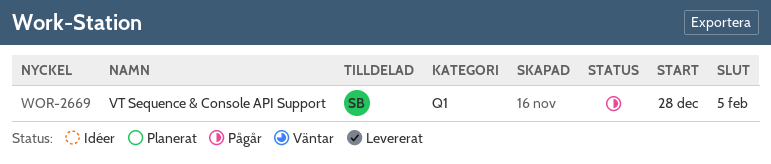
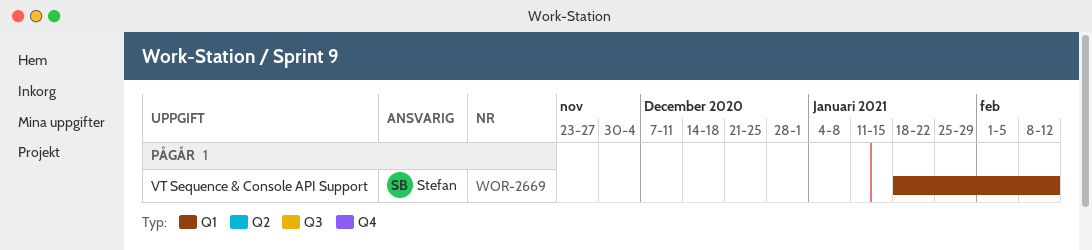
WOR-2669, start: Dec 28 -> Jan 18
WOR-2669, due: Feb 5 -> Feb 12

